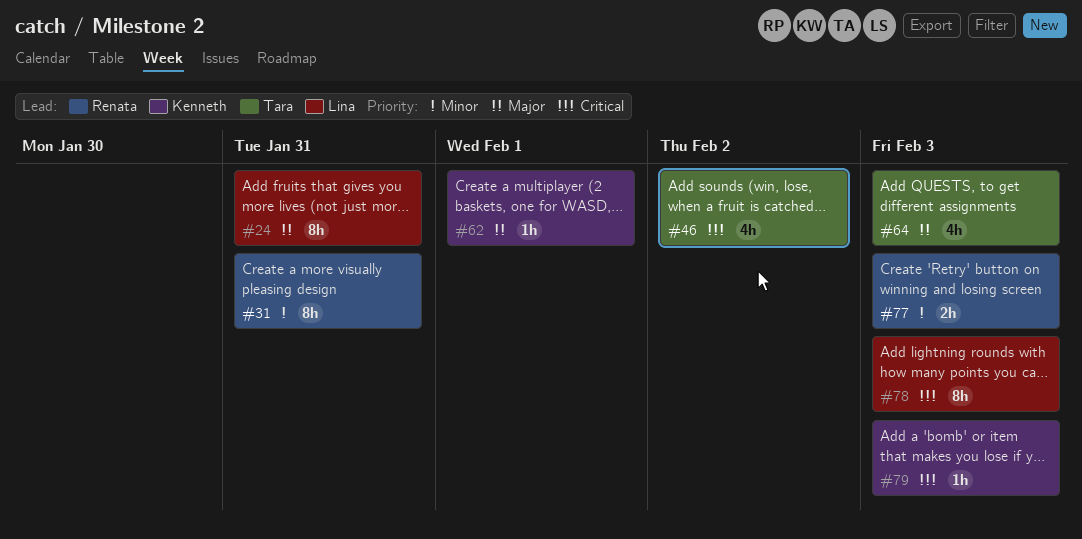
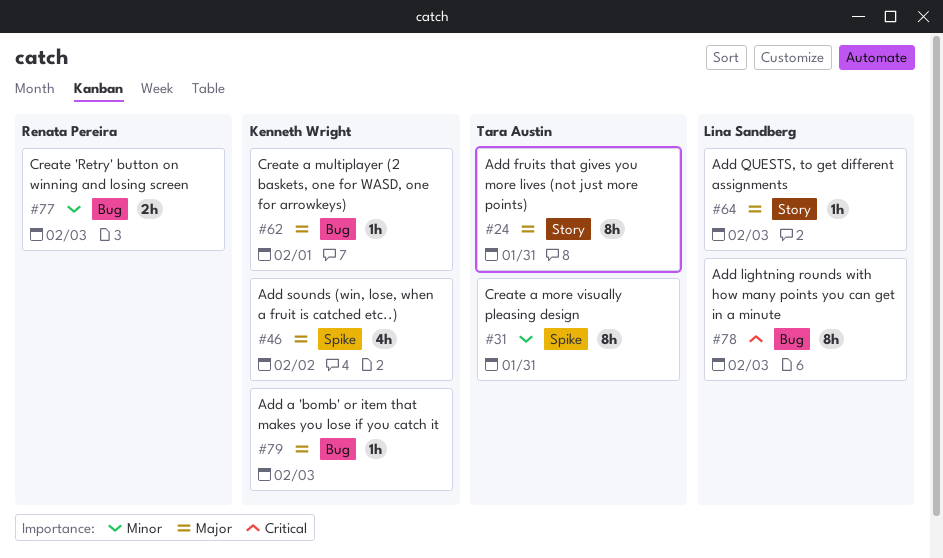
#24, owner: Lina Sandberg -> Tara Austin
#31, owner: Renata Pereira -> Tara Austin
#46, owner: Tara Austin -> Kenneth Wright
#46, priority: Critical -> Major
#64, owner: Tara Austin -> Lina Sandberg
#64, estimate: 4h -> 1h
#79, priority: Critical -> Major

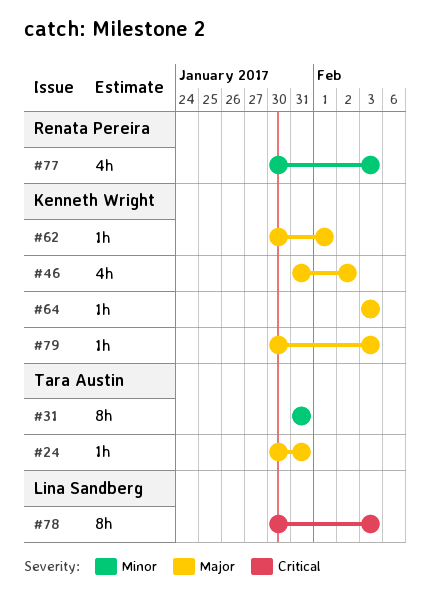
#24, estimate: 8h -> 1h
#64, owner: Lina Sandberg -> Kenneth Wright
#77, estimate: 2h -> 4h

